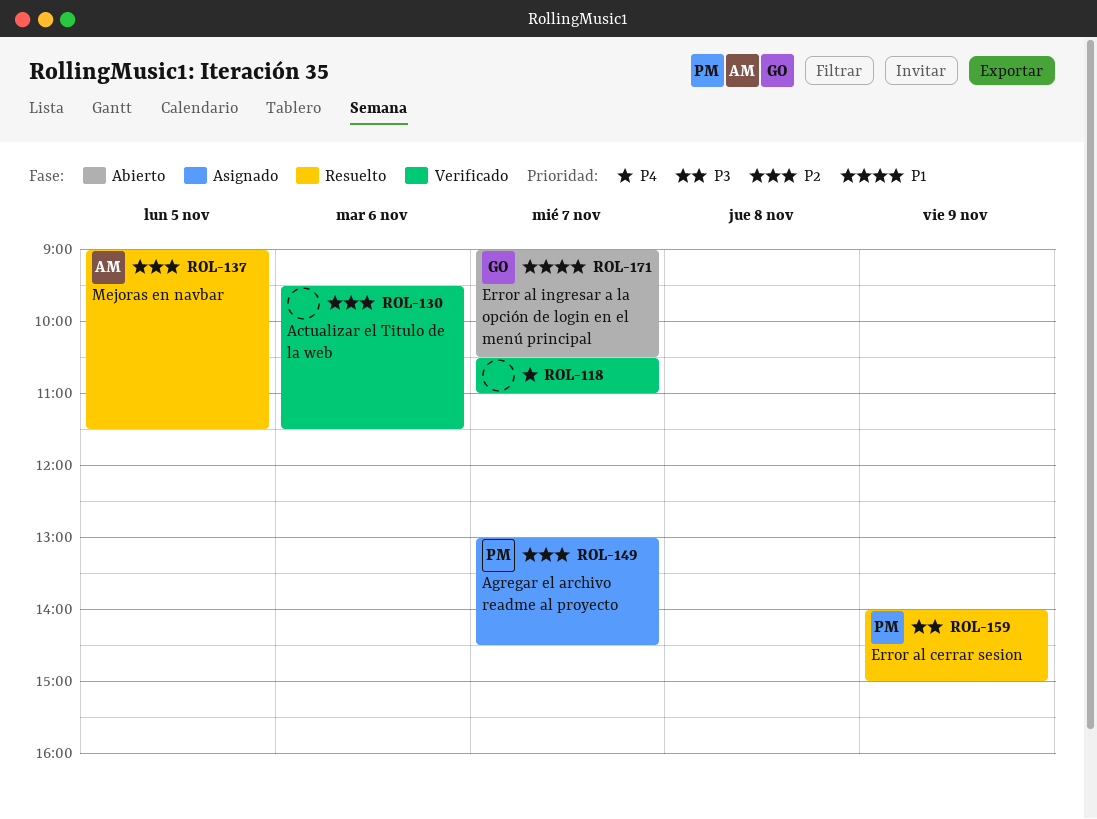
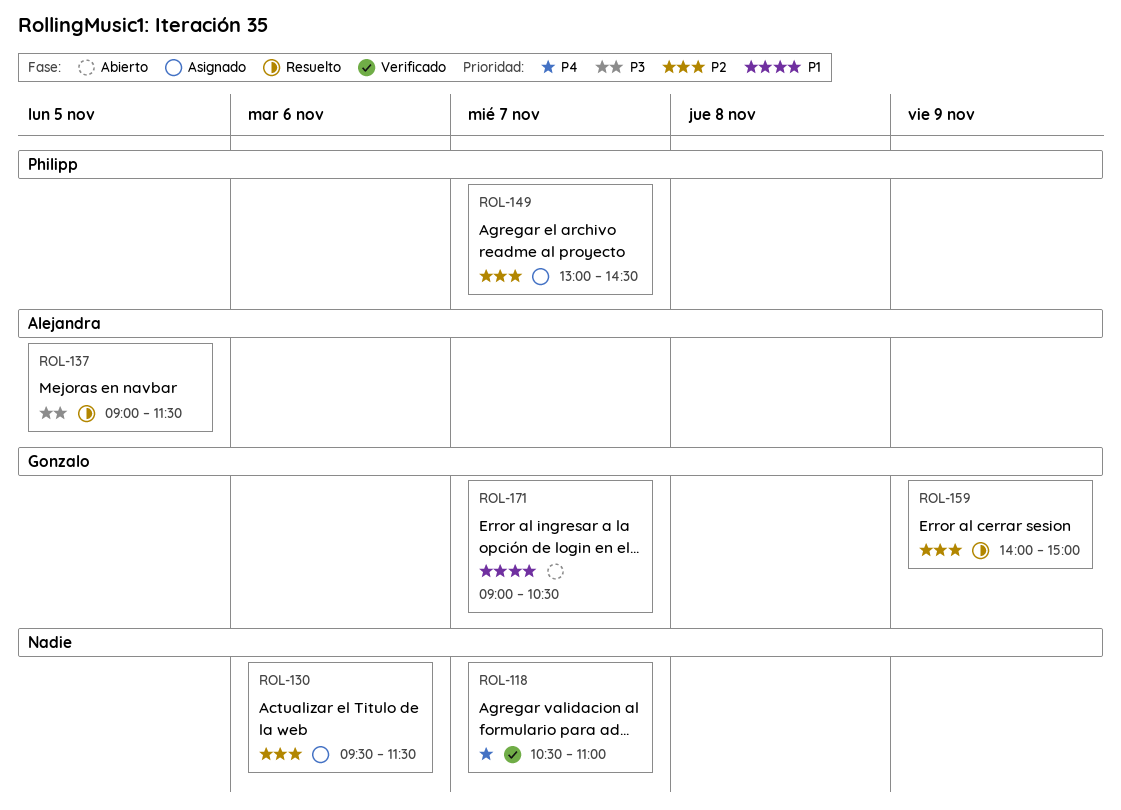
ROL-130, status: Verificado -> Asignado
ROL-137, priority: P2 -> P3
ROL-159, owner: Philipp -> Gonzalo
ROL-159, priority: P3 -> P2

